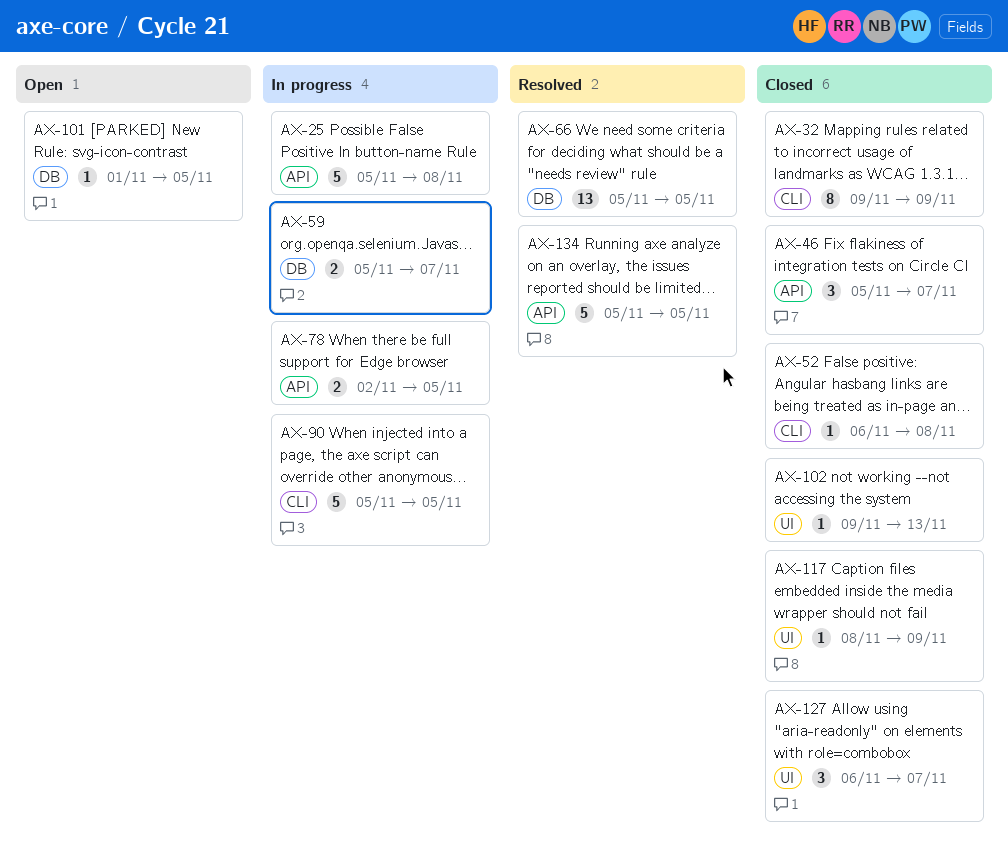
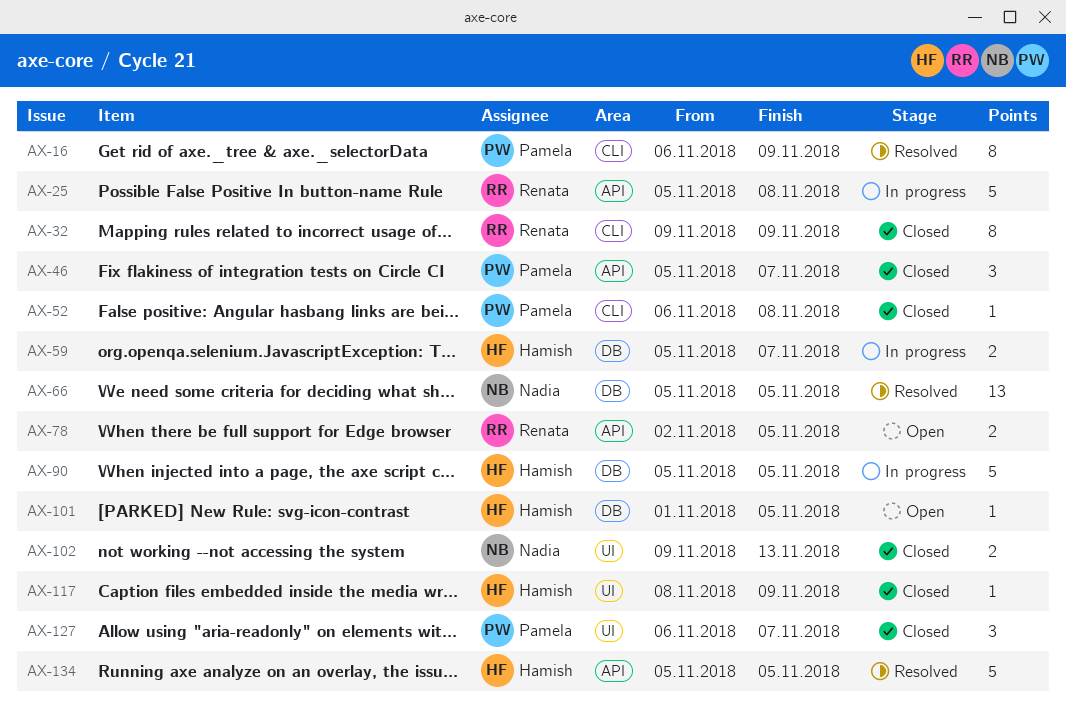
AX-16: none -> present
AX-78, status: In progress -> Open
AX-90, label: CLI -> DB
AX-102, estimate: 1 -> 2

